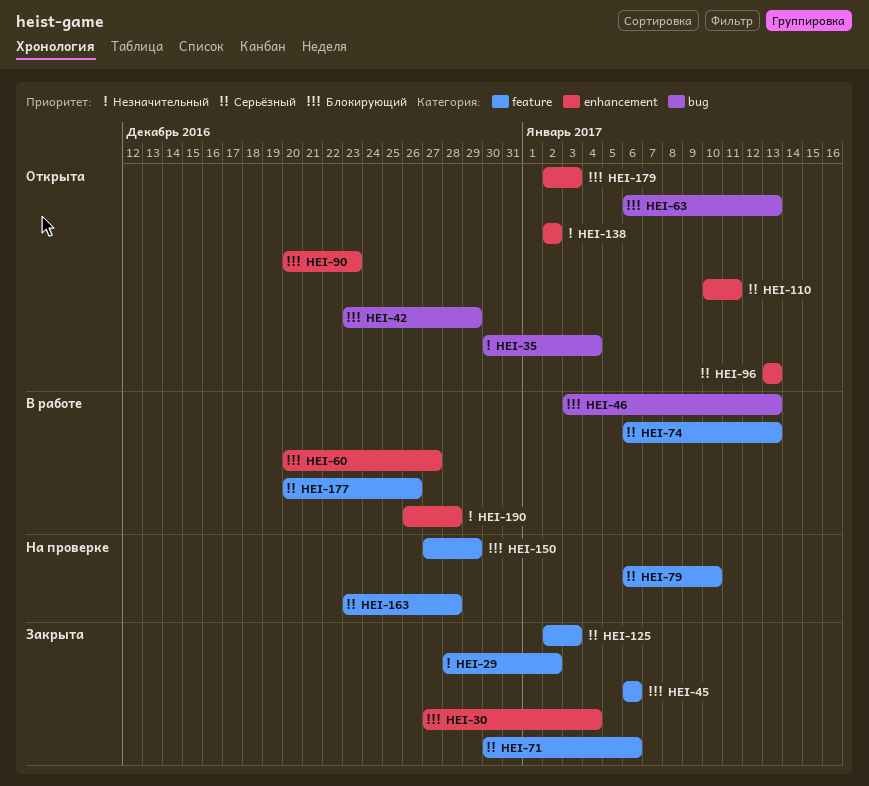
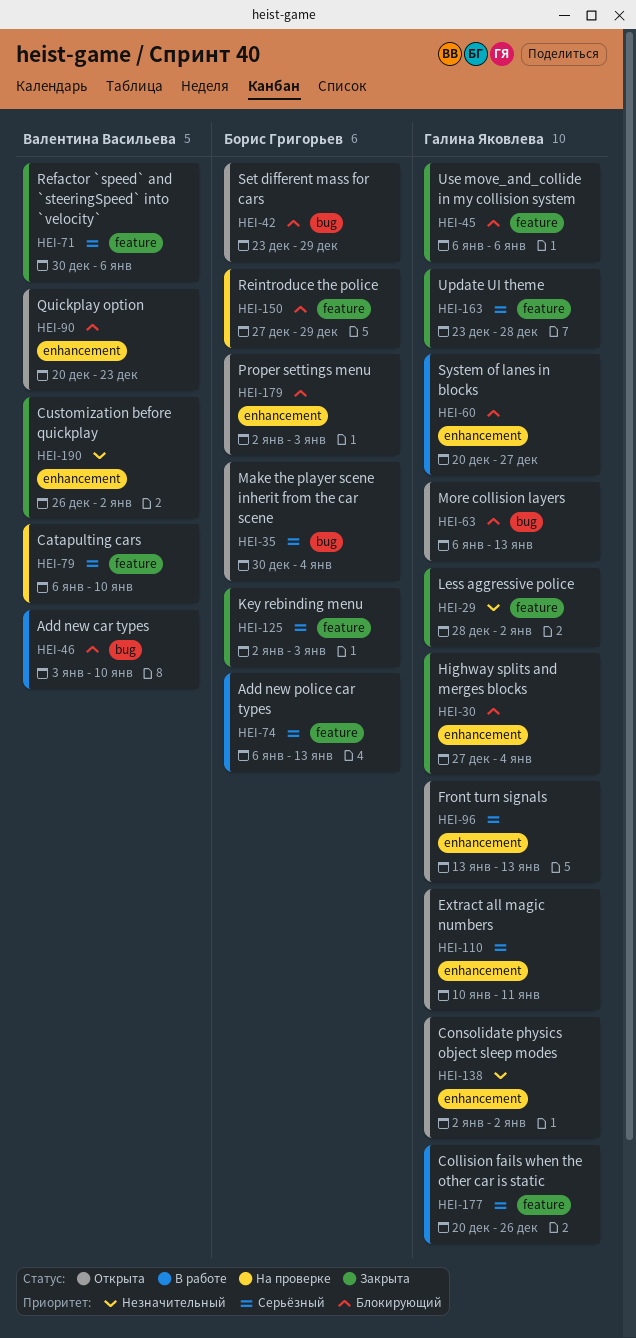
HEI-35, priority: Незначительный -> Серьёзный
HEI-46, due: Jan 13 -> Jan 10
HEI-163, status: На проверке -> Закрыта
HEI-190, status: В работе -> Закрыта
HEI-190, due: Dec 28 -> Jan 2

